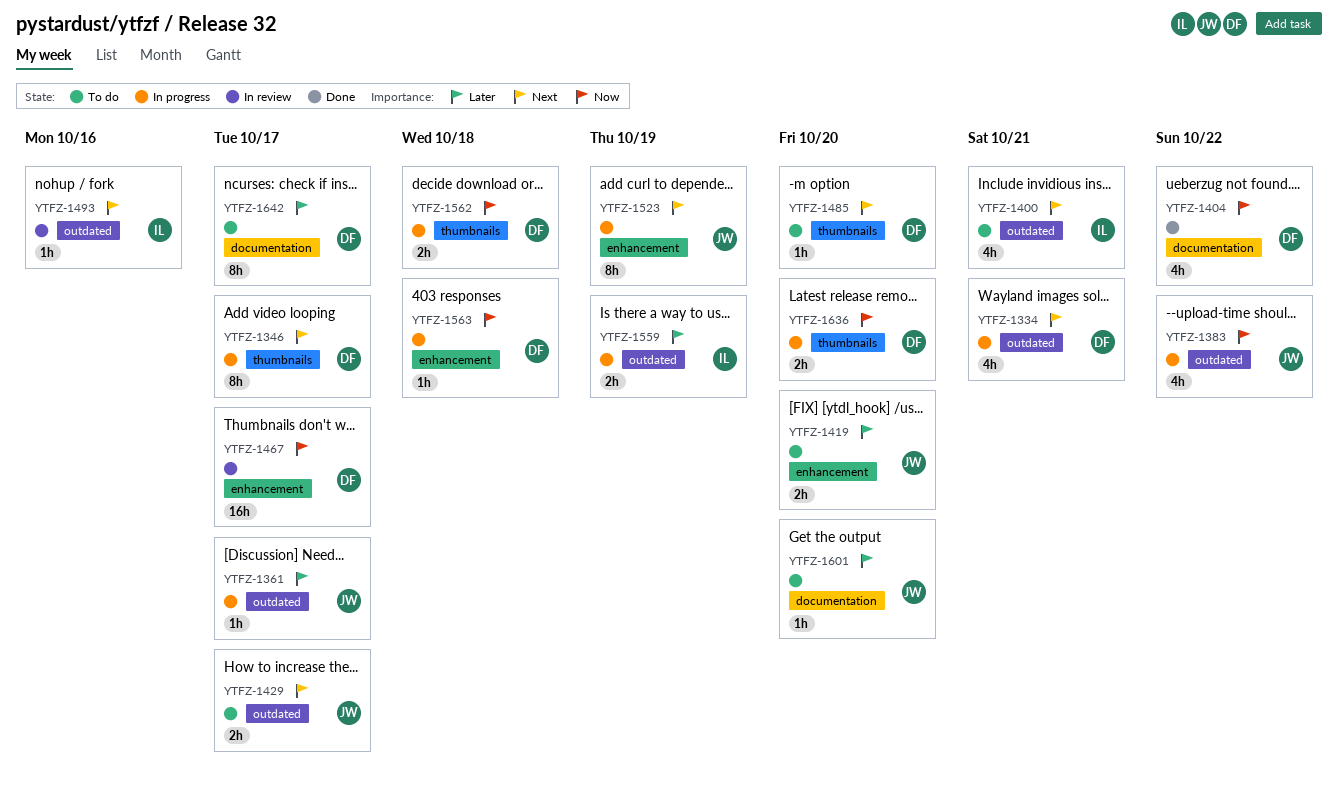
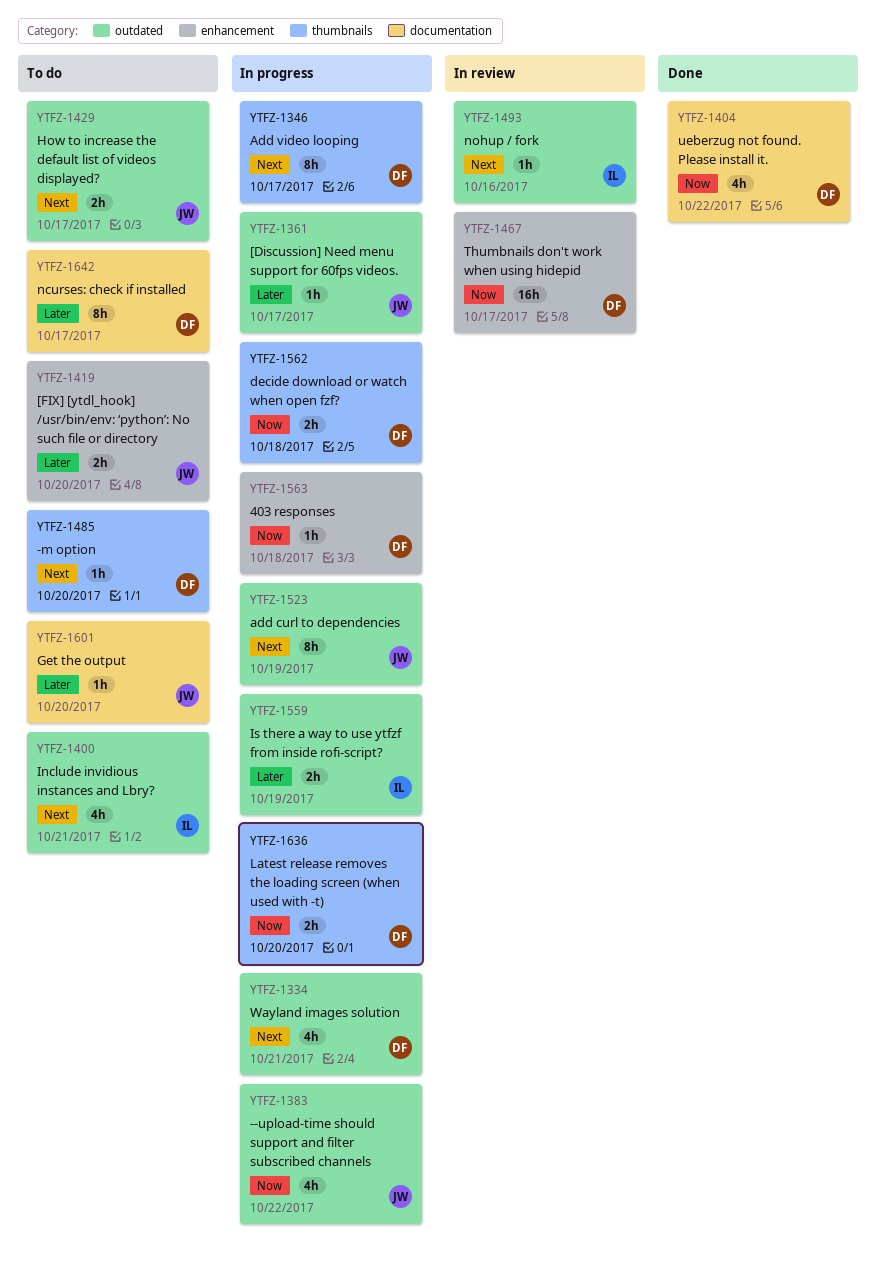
YTFZ-1523, label: enhancement -> outdated

